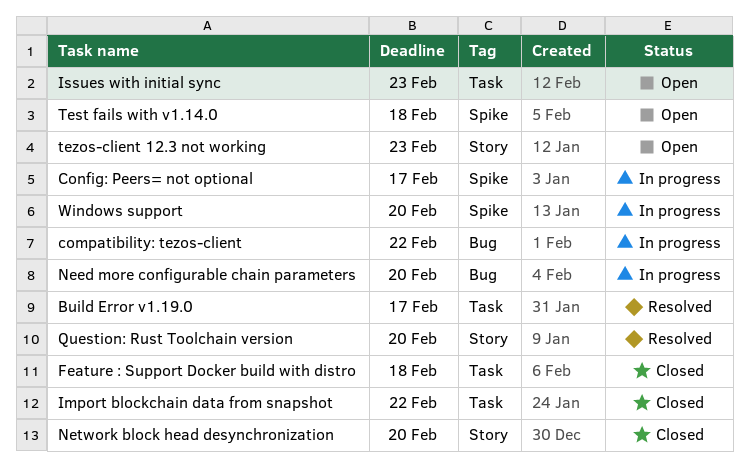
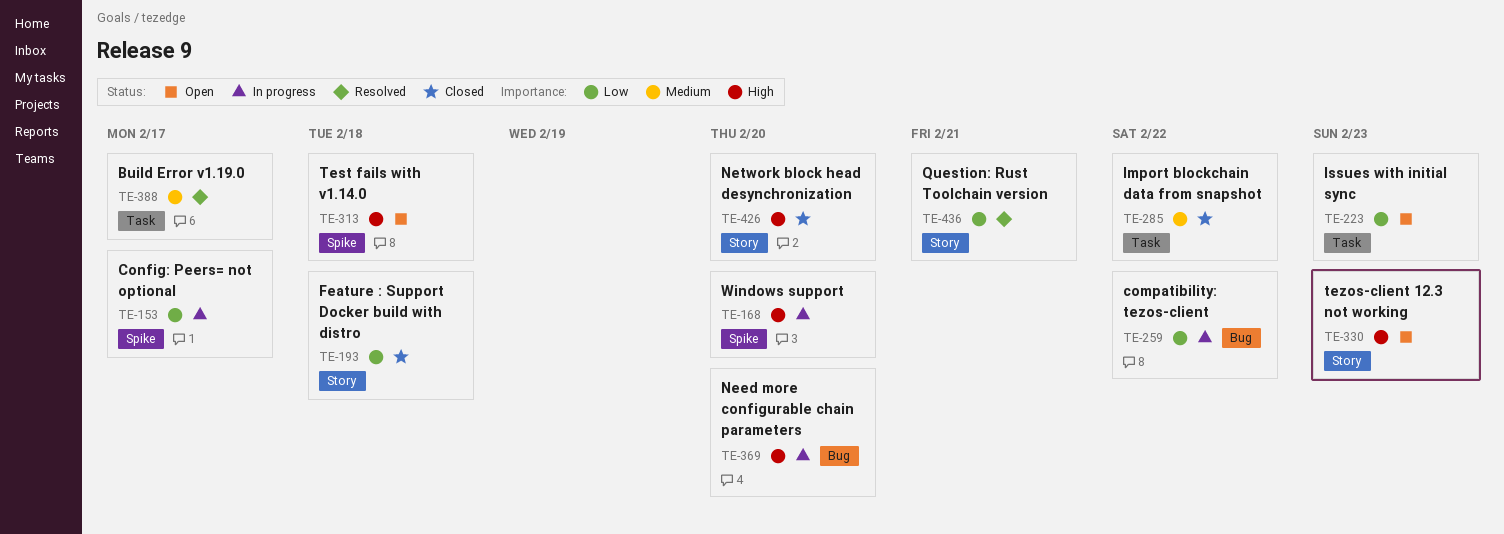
Feature : Support Docker build with distro, label: Task -> Story
Question: Rust Toolchain version, due: Feb 20 -> Feb 21

